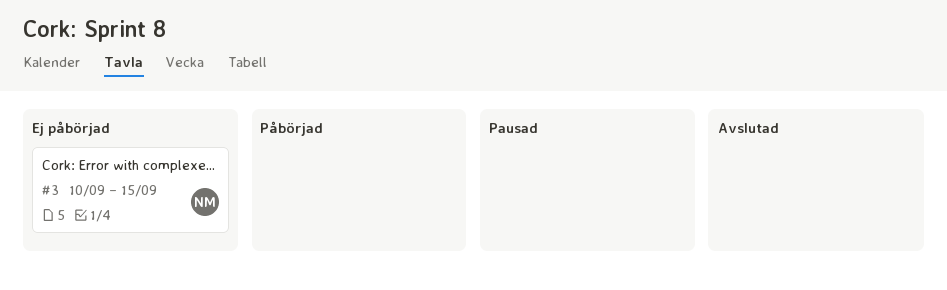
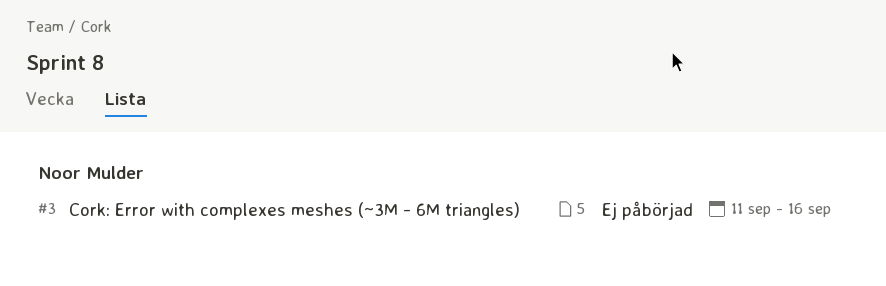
#3, start: Sep 10 -> Sep 11
#3, due: Sep 15 -> Sep 16

